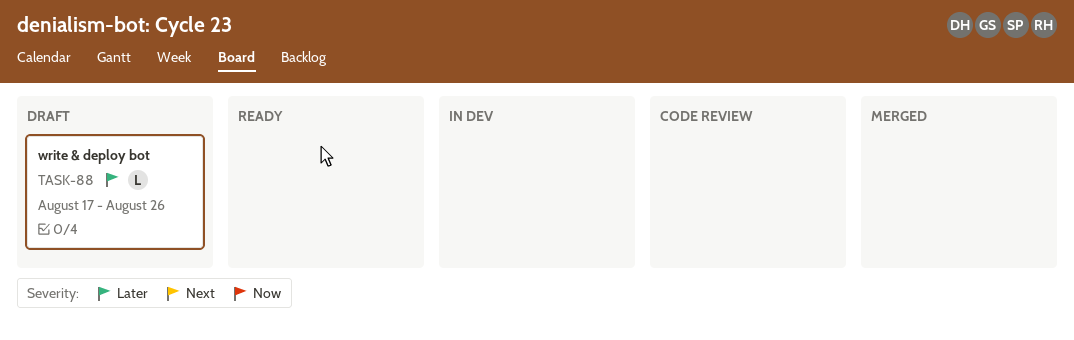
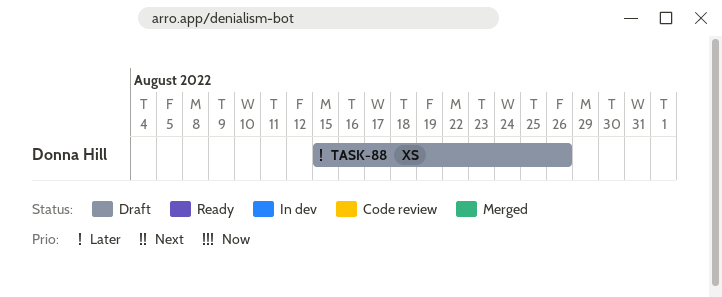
TASK-88, estimate: L -> XS
TASK-88, start: Aug 17 -> Aug 15

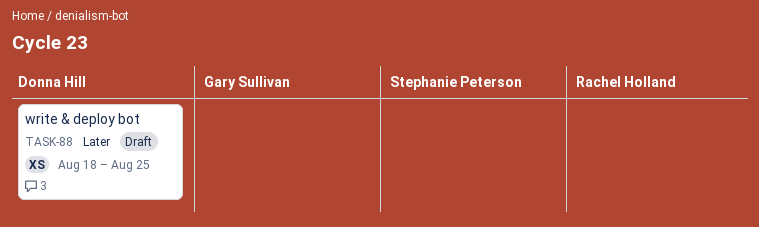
TASK-88, start: Aug 15 -> Aug 18
TASK-88, due: Aug 26 -> Aug 25

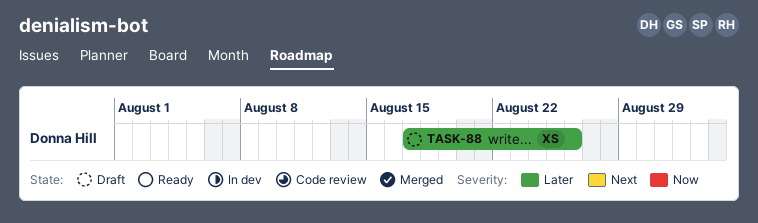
TASK-88, start: Aug 18 -> Aug 17
TASK-88, due: Aug 25 -> Aug 26

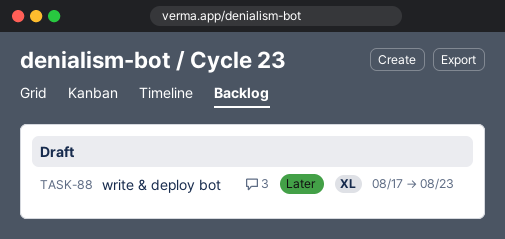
TASK-88, estimate: XS -> XL
TASK-88, due: Aug 26 -> Aug 23

